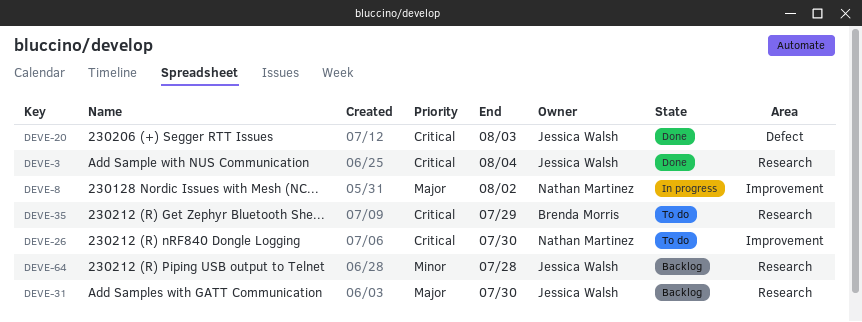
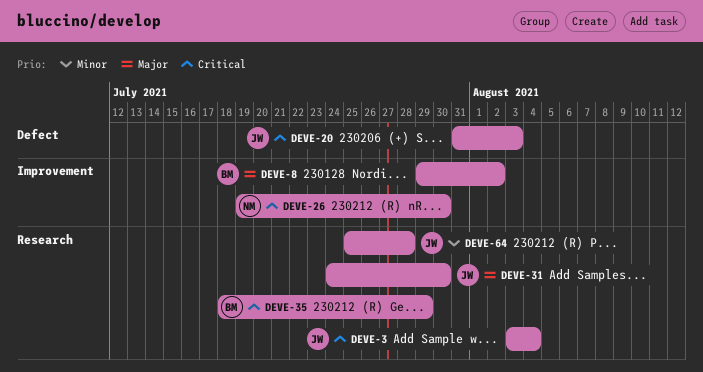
DEVE-8, owner: Nathan Martinez -> Brenda Morris

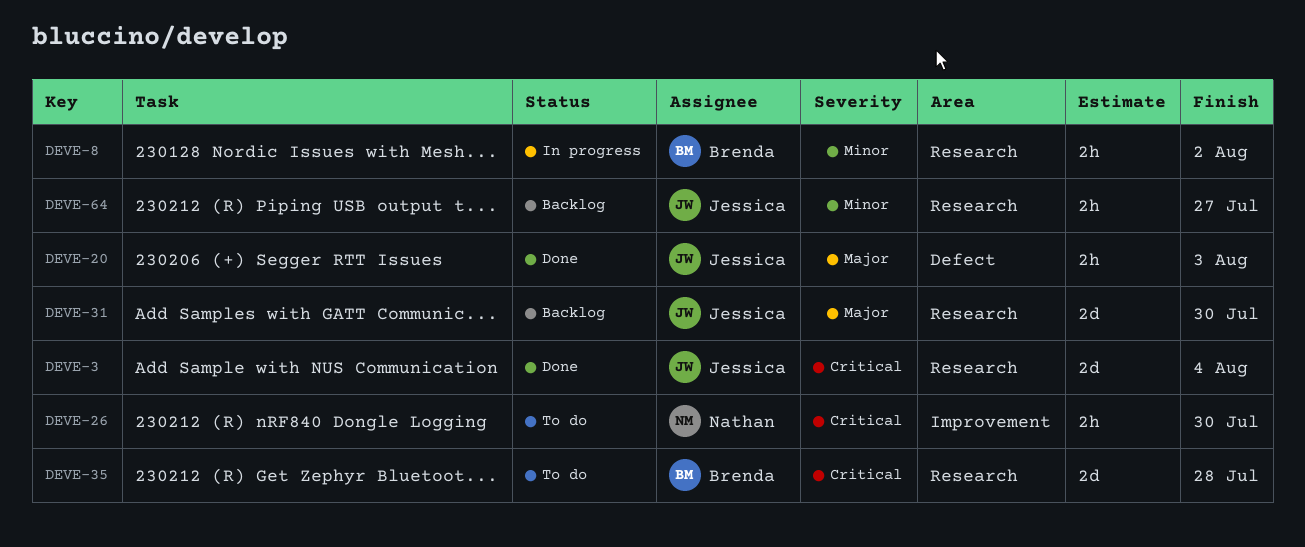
DEVE-8, priority: Major -> Minor
DEVE-8, label: Improvement -> Research
DEVE-20, priority: Critical -> Major
DEVE-35, due: Jul 29 -> Jul 28
DEVE-64, due: Jul 28 -> Jul 27

